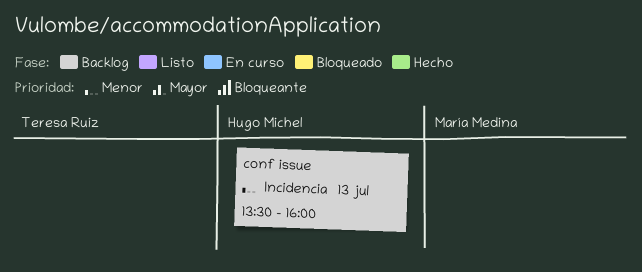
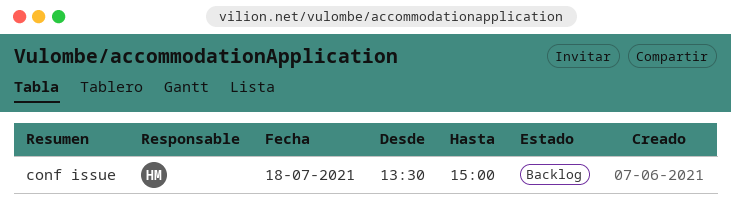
conf issue, day: Jul 13 -> Jul 18
conf issue, ends: 16:00 -> 15:00

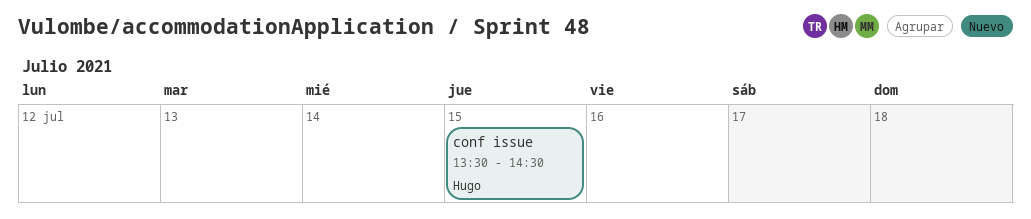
conf issue, day: Jul 18 -> Jul 15
conf issue, ends: 15:00 -> 14:30

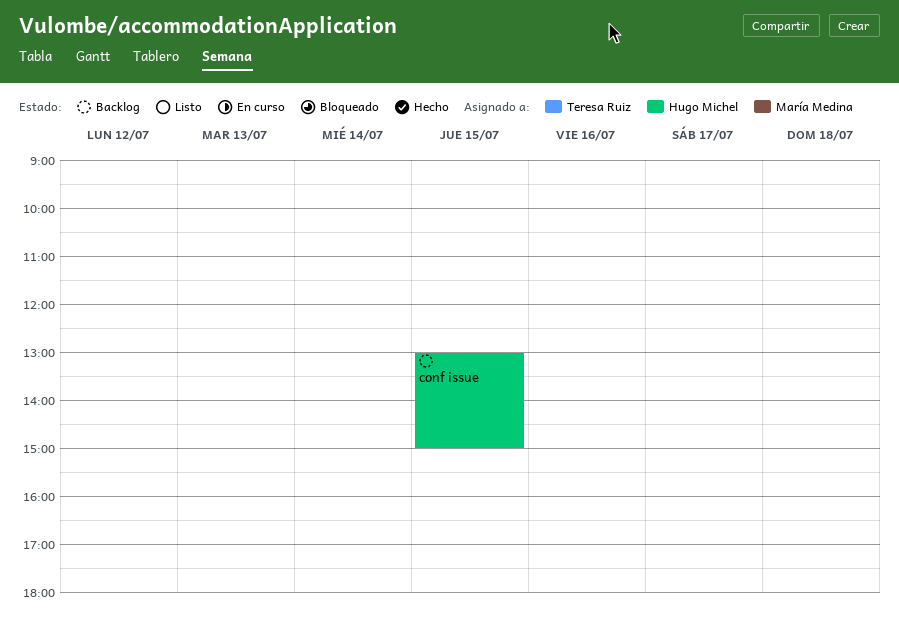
conf issue, begins: 13:30 -> 13:00
conf issue, ends: 14:30 -> 15:00

